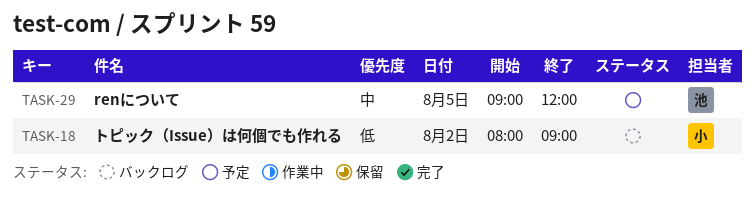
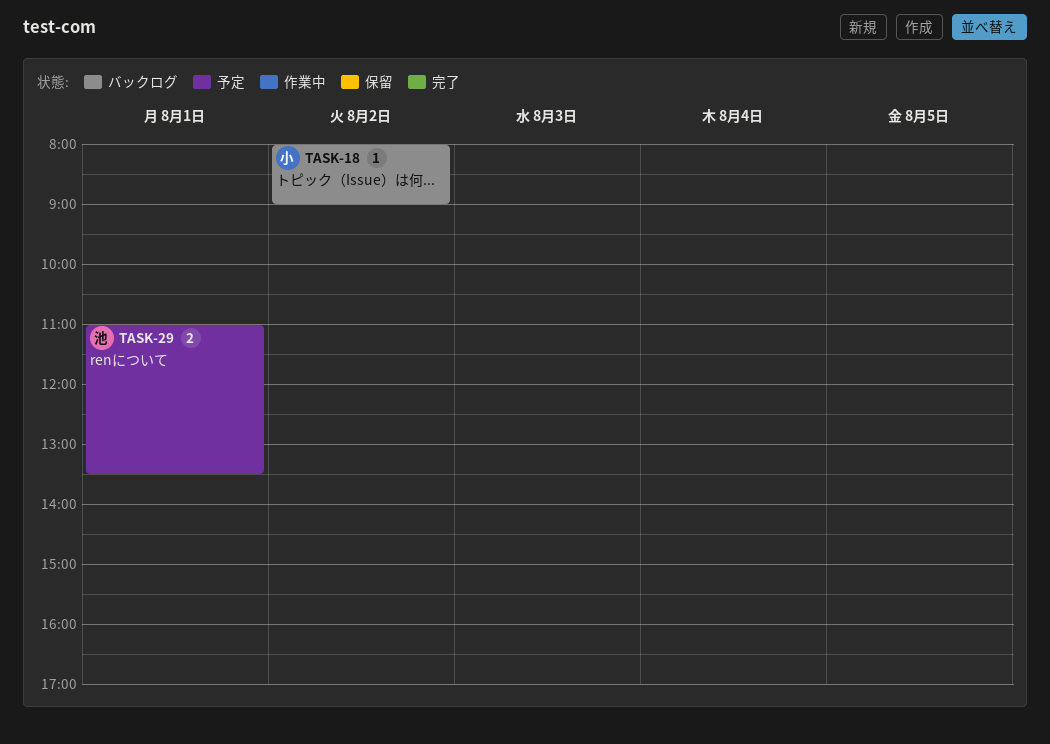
TASK-29, day: Aug 5 -> Aug 1
TASK-29, begins: 09:00 -> 11:00
TASK-29, ends: 12:00 -> 13:30

